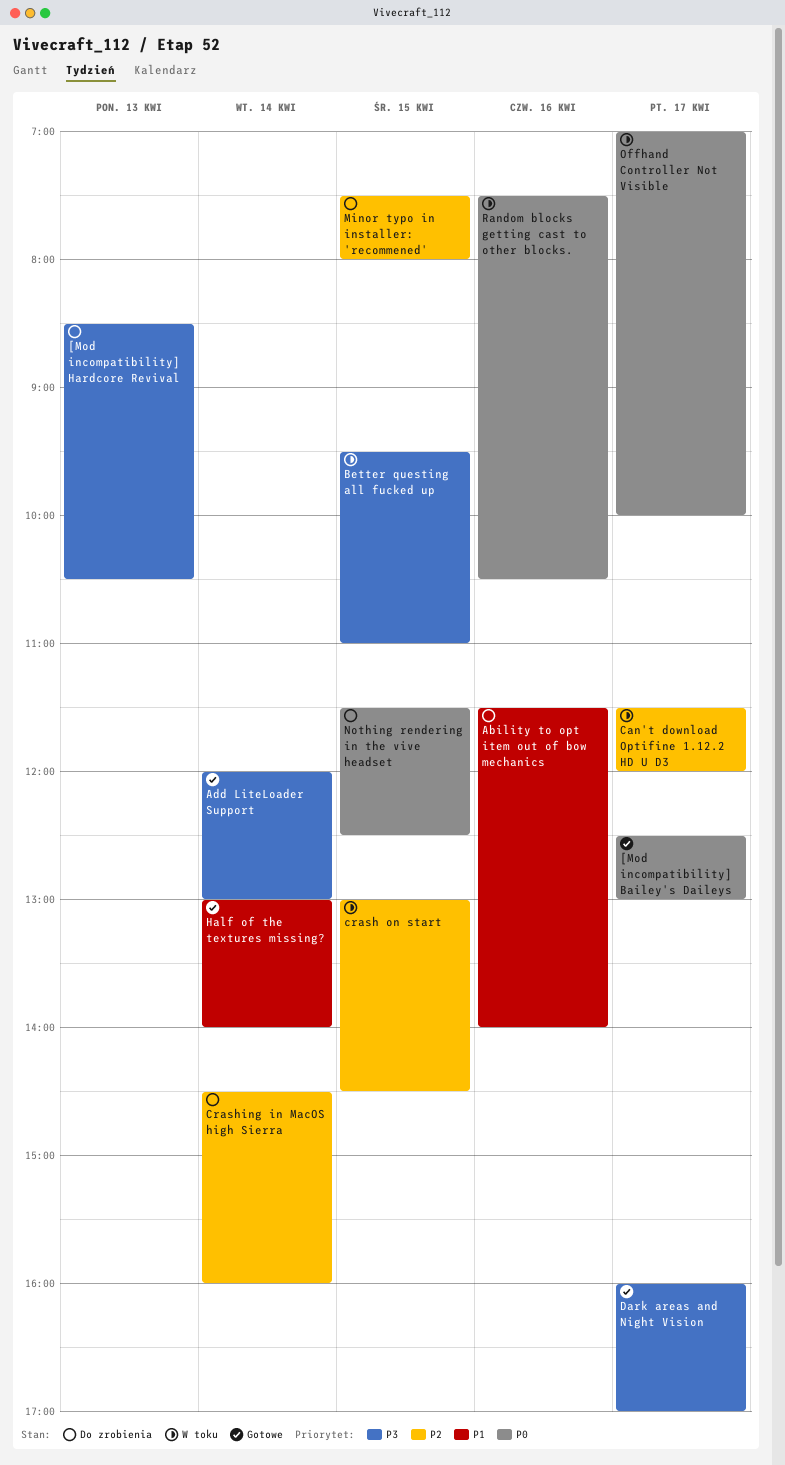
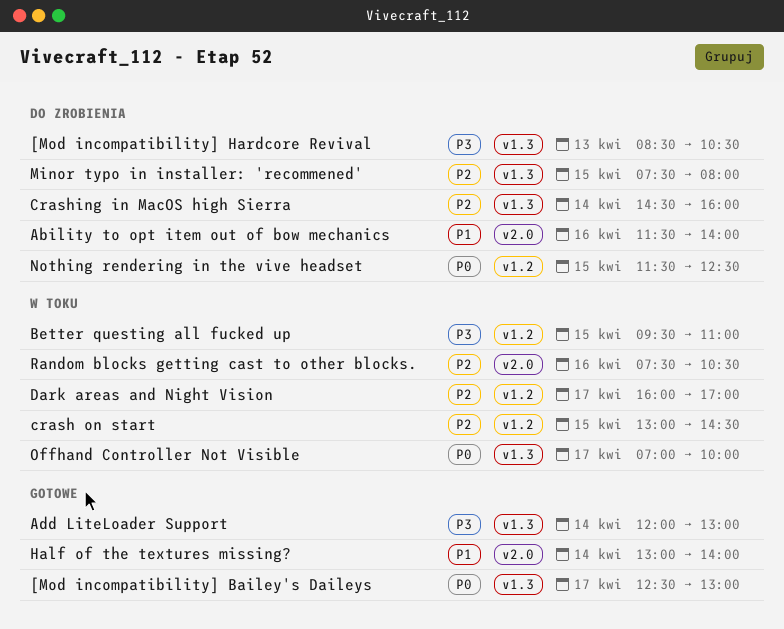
Can't download Optifine 1.12.2 HD U D3: present -> none
Dark areas and Night Vision, status: Gotowe -> W toku
Dark areas and Night Vision, priority: P3 -> P2
Random blocks getting cast to other blocks., priority: P0 -> P2

